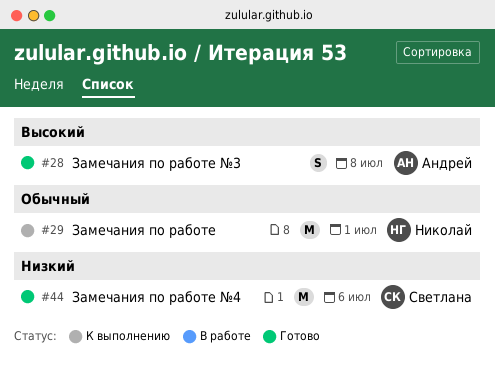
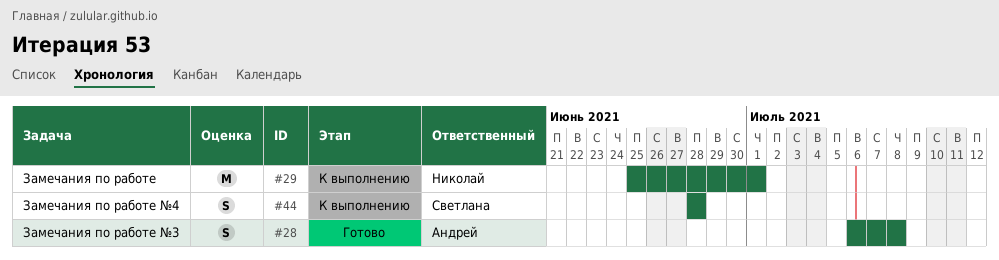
#44, status: Готово -> К выполнению
#44, estimate: M -> S
#44, due: Jul 6 -> Jun 28

